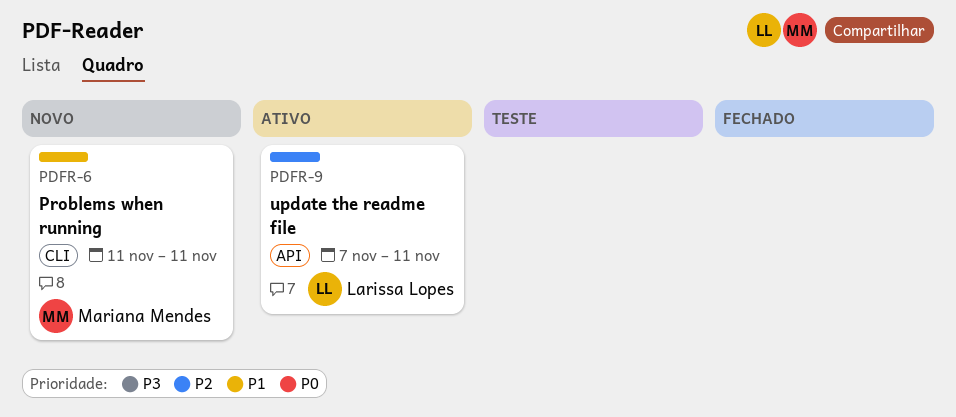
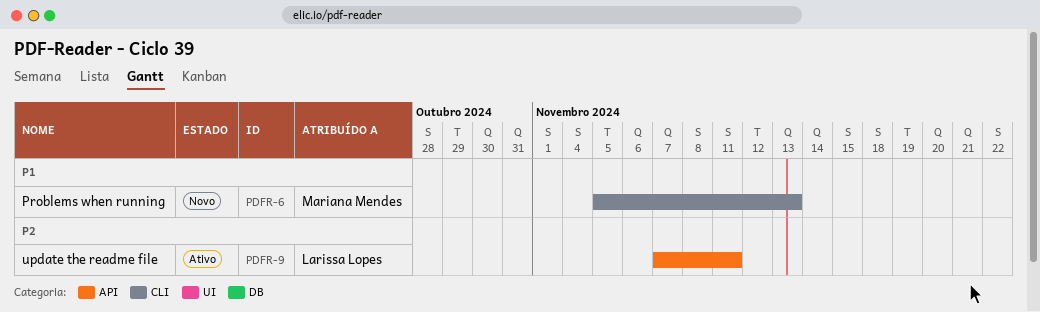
PDFR-6, start: Nov 11 -> Nov 5
PDFR-6, due: Nov 11 -> Nov 13

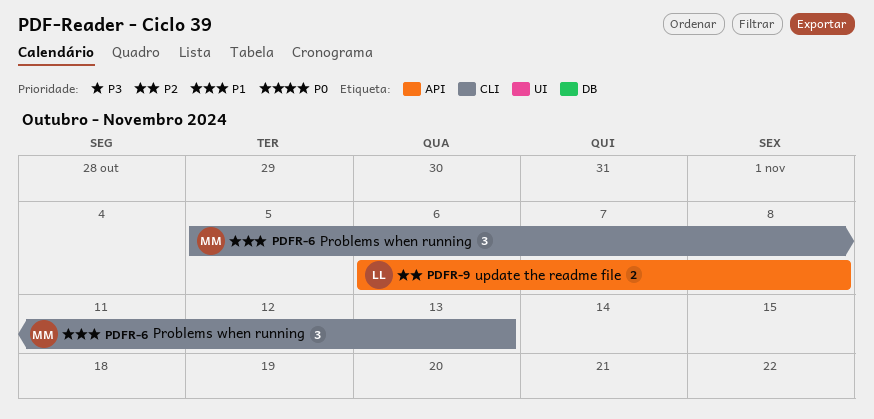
PDFR-9, start: Nov 7 -> Nov 6
PDFR-9, due: Nov 11 -> Nov 8

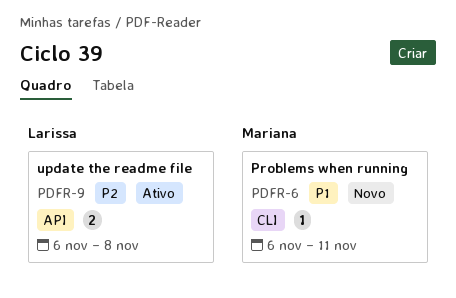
PDFR-6, estimate: 3 -> 1
PDFR-6, start: Nov 5 -> Nov 6
PDFR-6, due: Nov 13 -> Nov 11

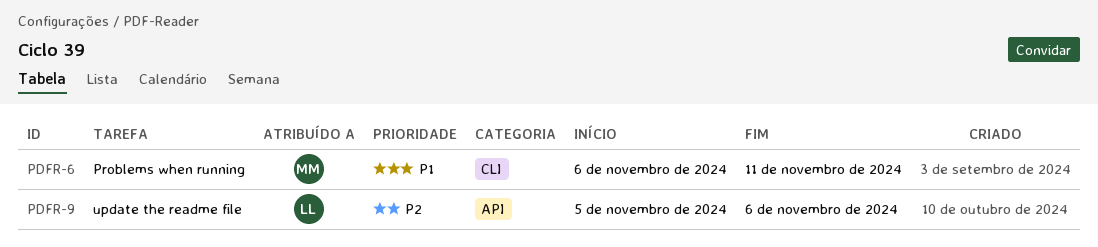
PDFR-9, start: Nov 6 -> Nov 5
PDFR-9, due: Nov 8 -> Nov 6

